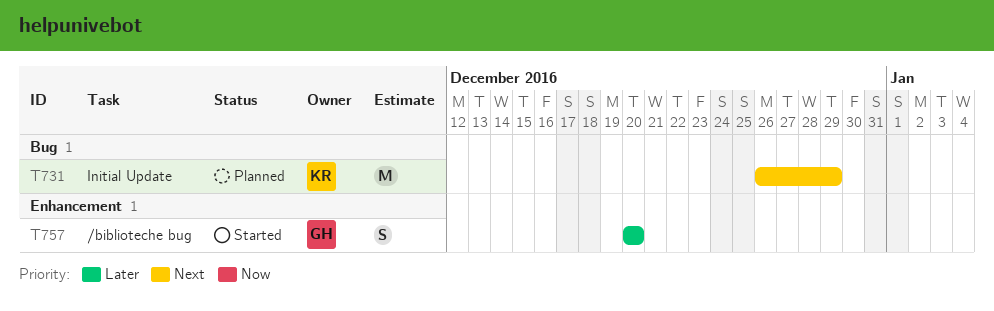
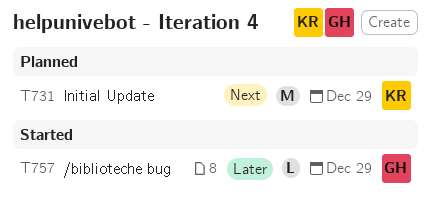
T757, estimate: S -> L
T757, due: Dec 20 -> Dec 29

